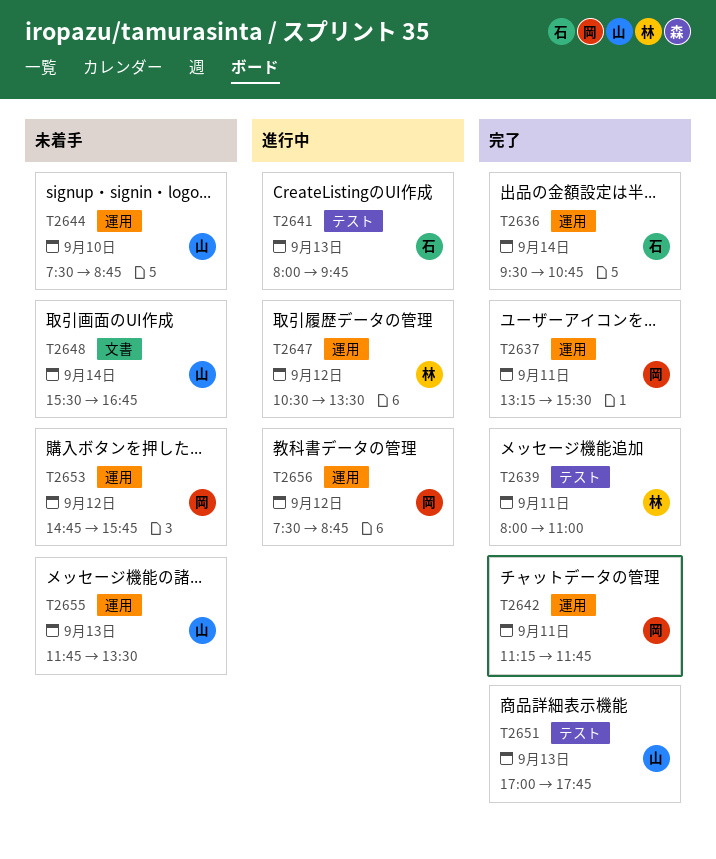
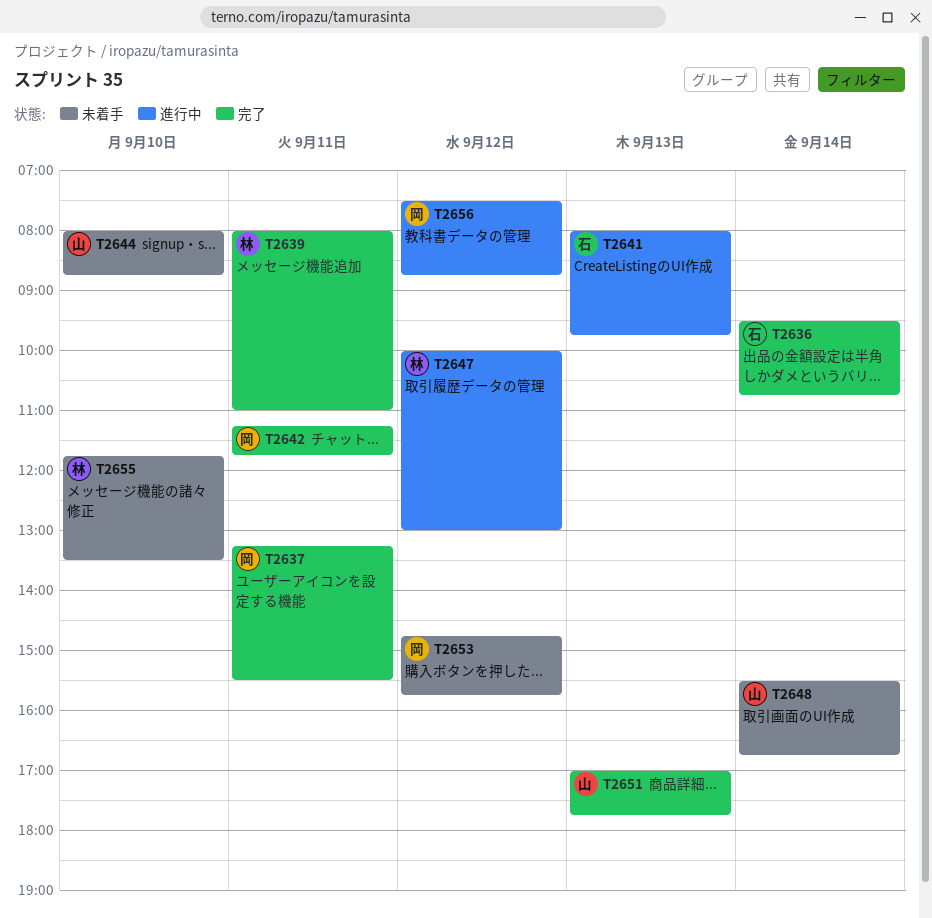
T2644, begins: 07:30 -> 08:00
T2647, begins: 10:30 -> 10:00
T2647, ends: 13:30 -> 13:00
T2655, owner: 山 -> 林
T2655, day: Sep 13 -> Sep 10

